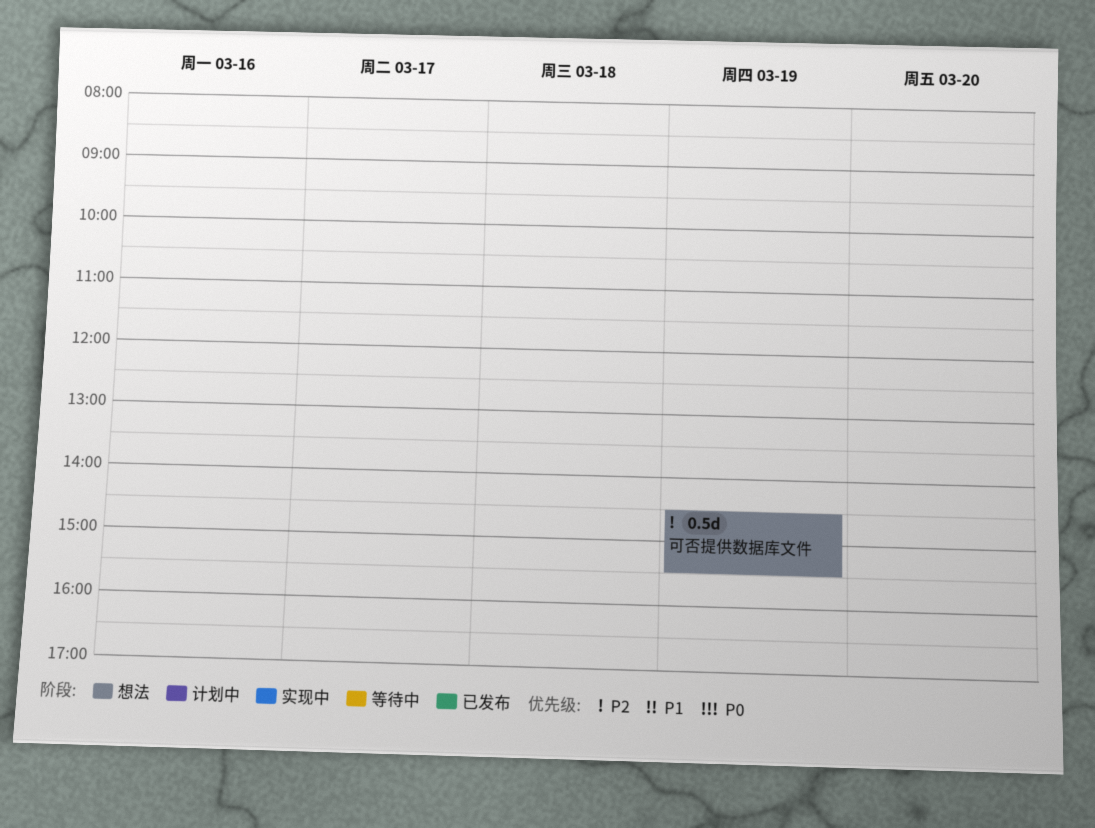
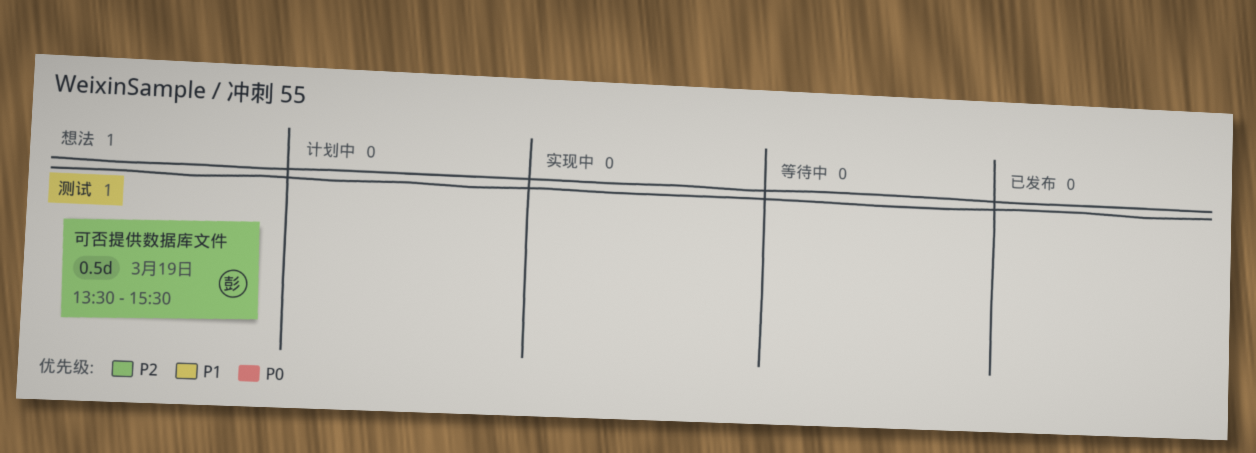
可否提供数据库文件, begins: 14:30 -> 13:30

